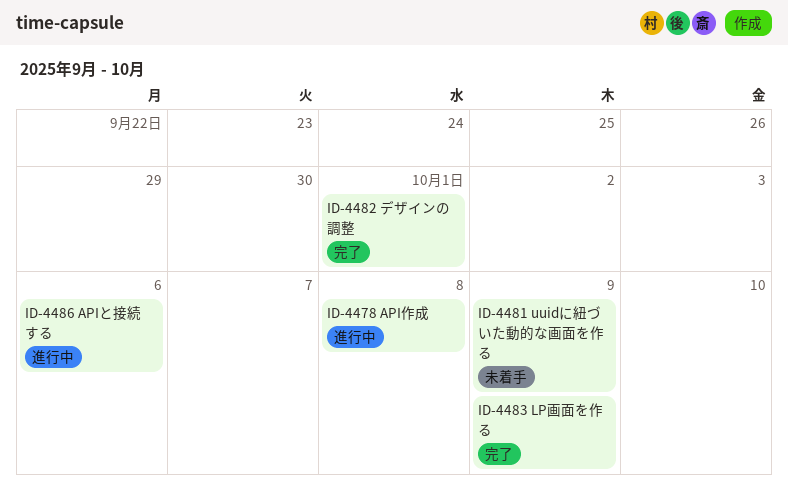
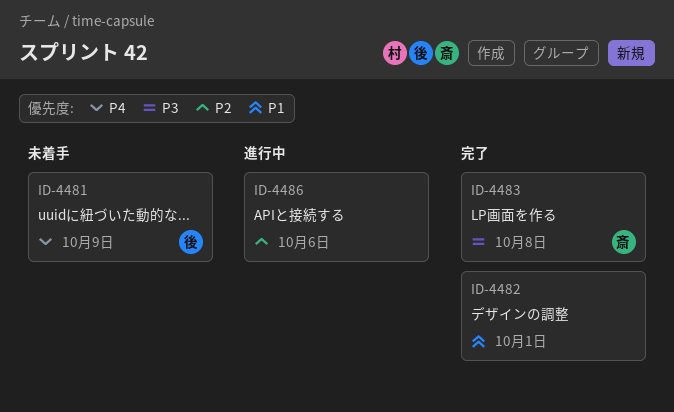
ID-4478: present -> none
ID-4483, due: Oct 9 -> Oct 8

